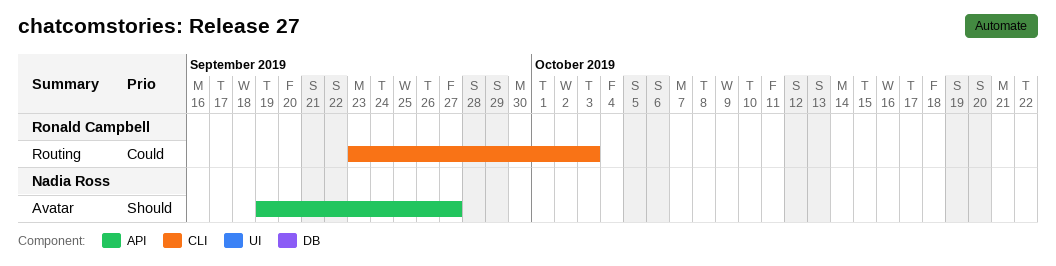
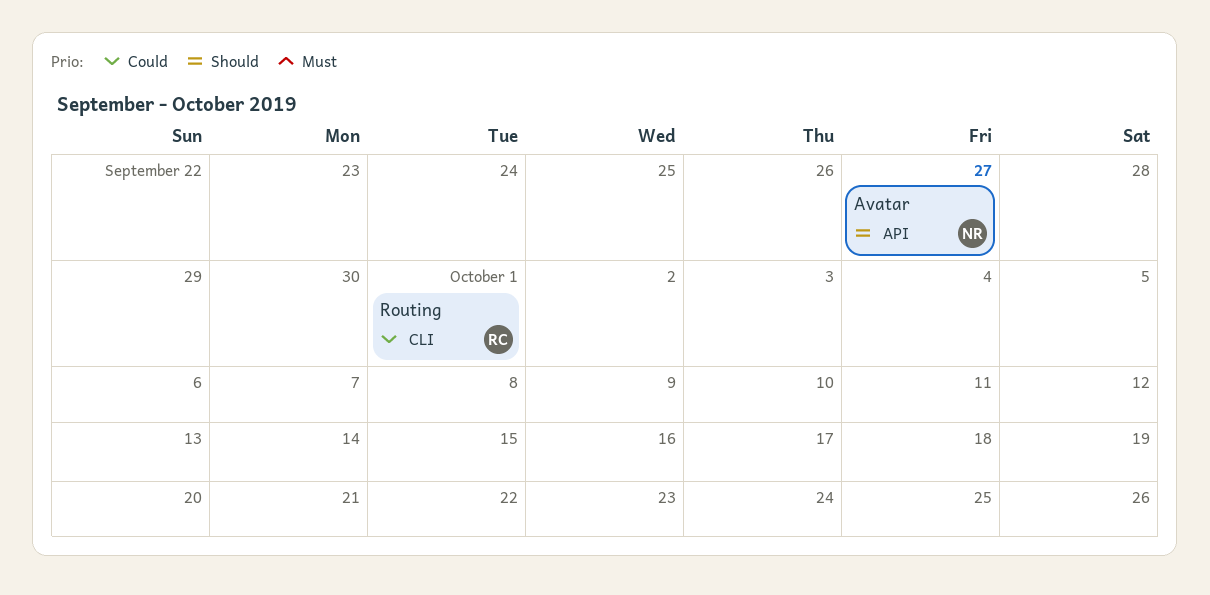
Routing, due: Oct 3 -> Oct 1

